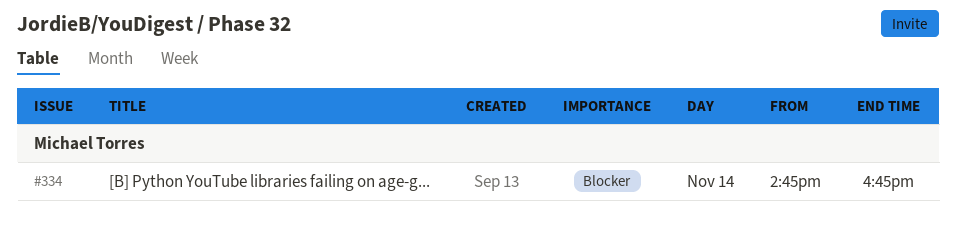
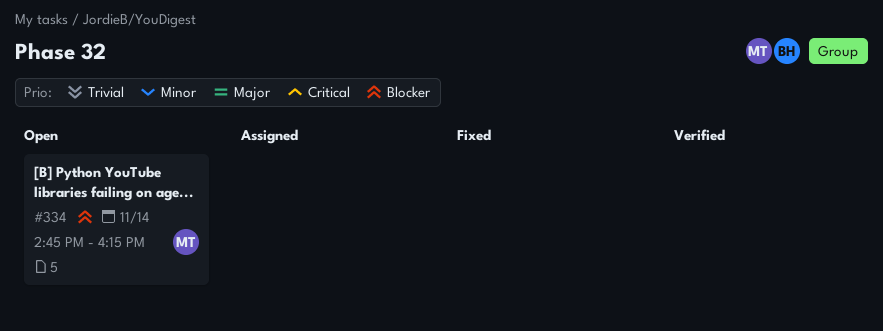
#334, ends: 16:45 -> 16:15

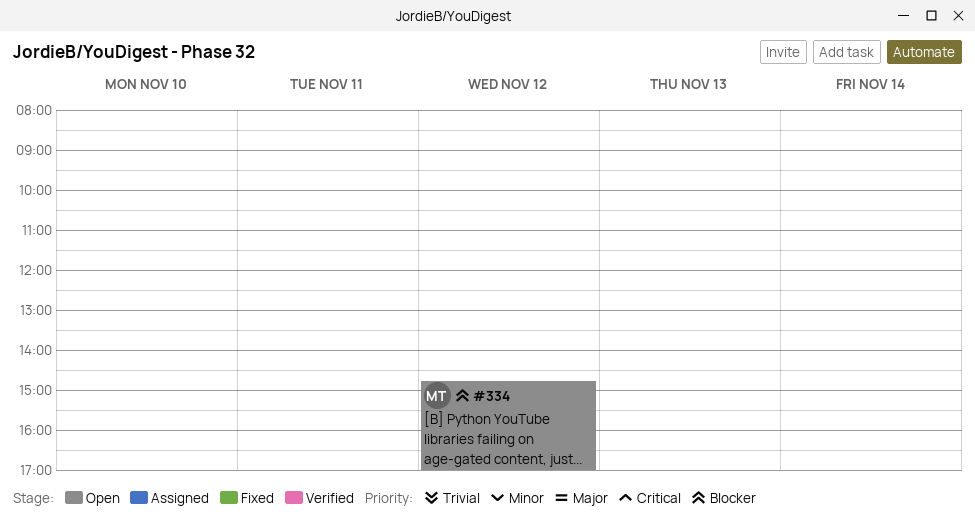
#334, day: Nov 14 -> Nov 12
#334, ends: 16:15 -> 17:00

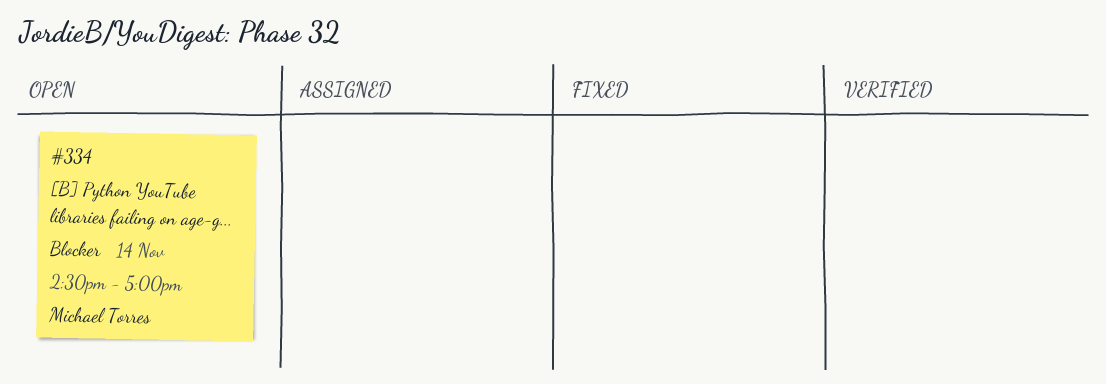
#334, day: Nov 12 -> Nov 14
#334, begins: 14:45 -> 14:30

